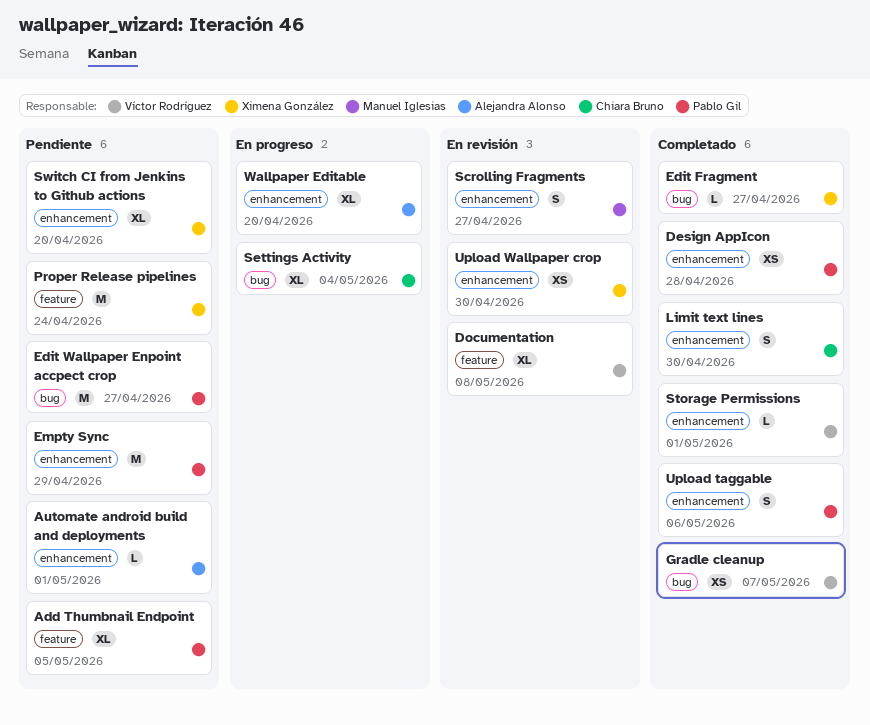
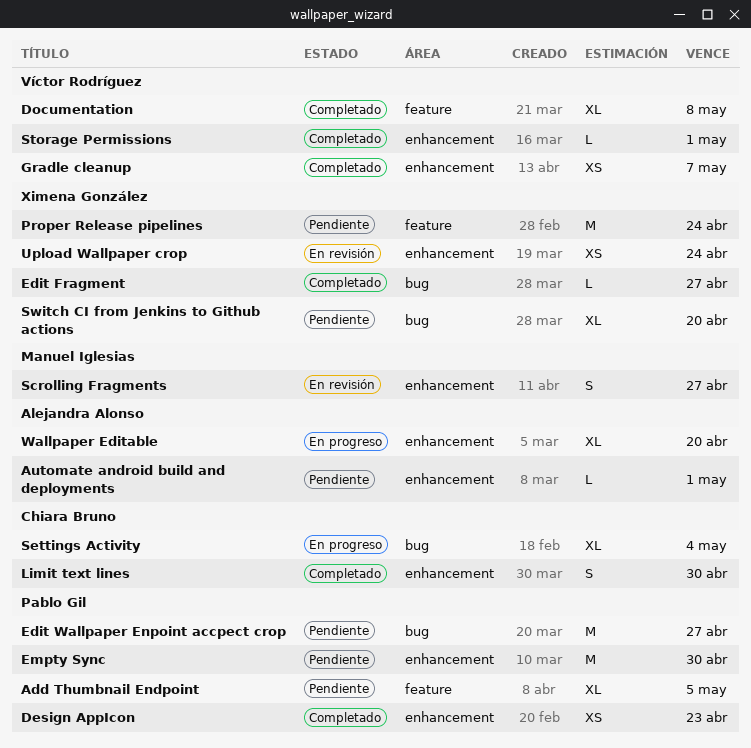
Design AppIcon, due: Apr 28 -> Apr 23
Documentation, status: En revisión -> Completado
Empty Sync, due: Apr 29 -> Apr 30
Gradle cleanup, label: bug -> enhancement
Switch CI from Jenkins to Github actions, label: enhancement -> bug
Upload taggable: present -> none
Upload Wallpaper crop, due: Apr 30 -> Apr 24

